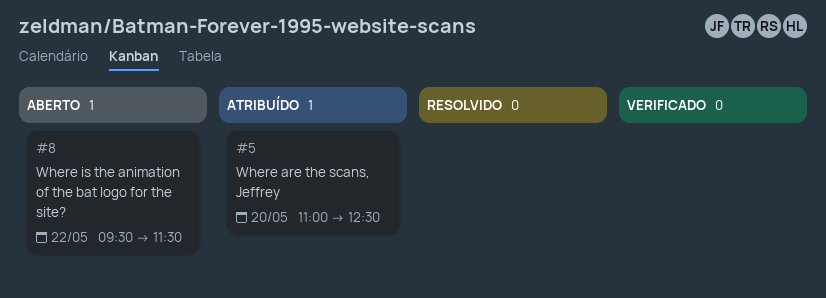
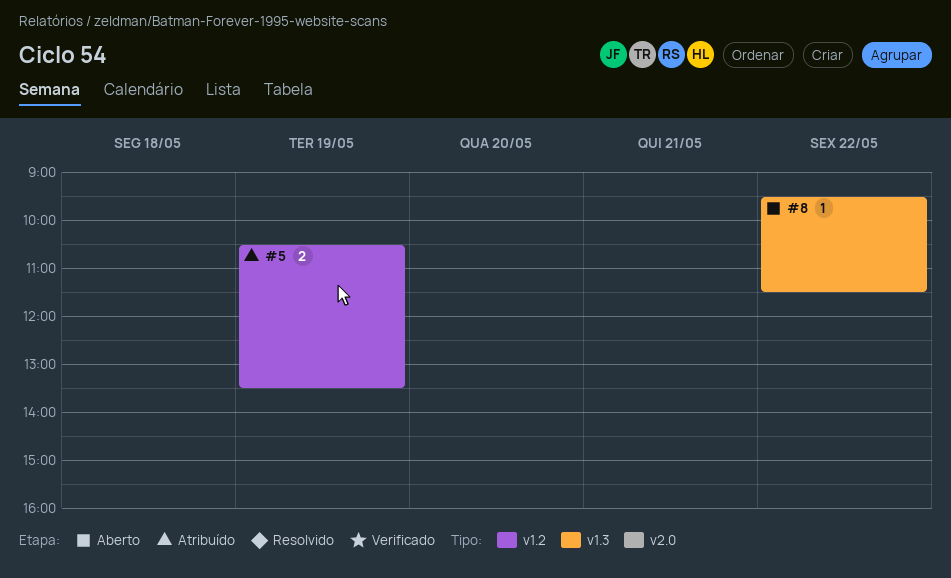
#5, day: May 20 -> May 19
#5, begins: 11:00 -> 10:30
#5, ends: 12:30 -> 13:30

